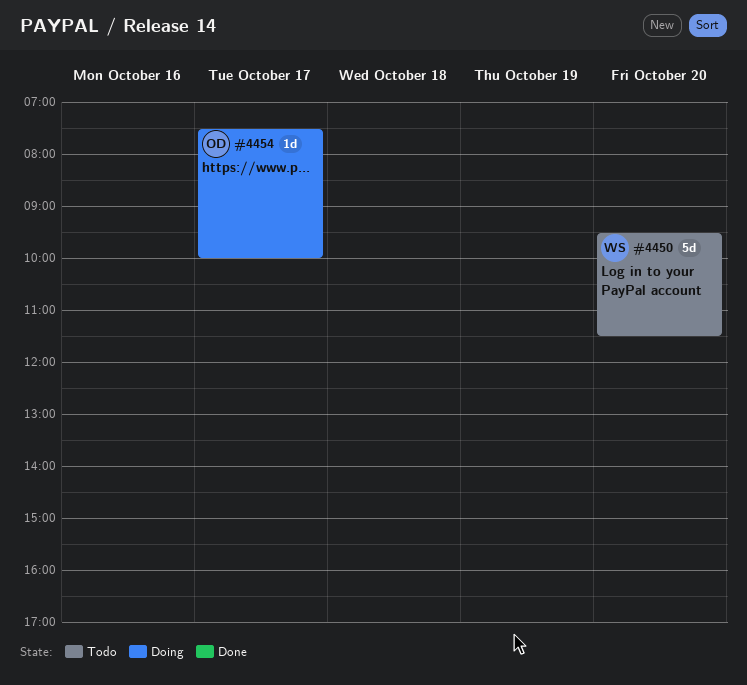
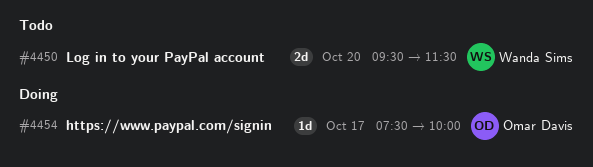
#4450, estimate: 5d -> 2d

